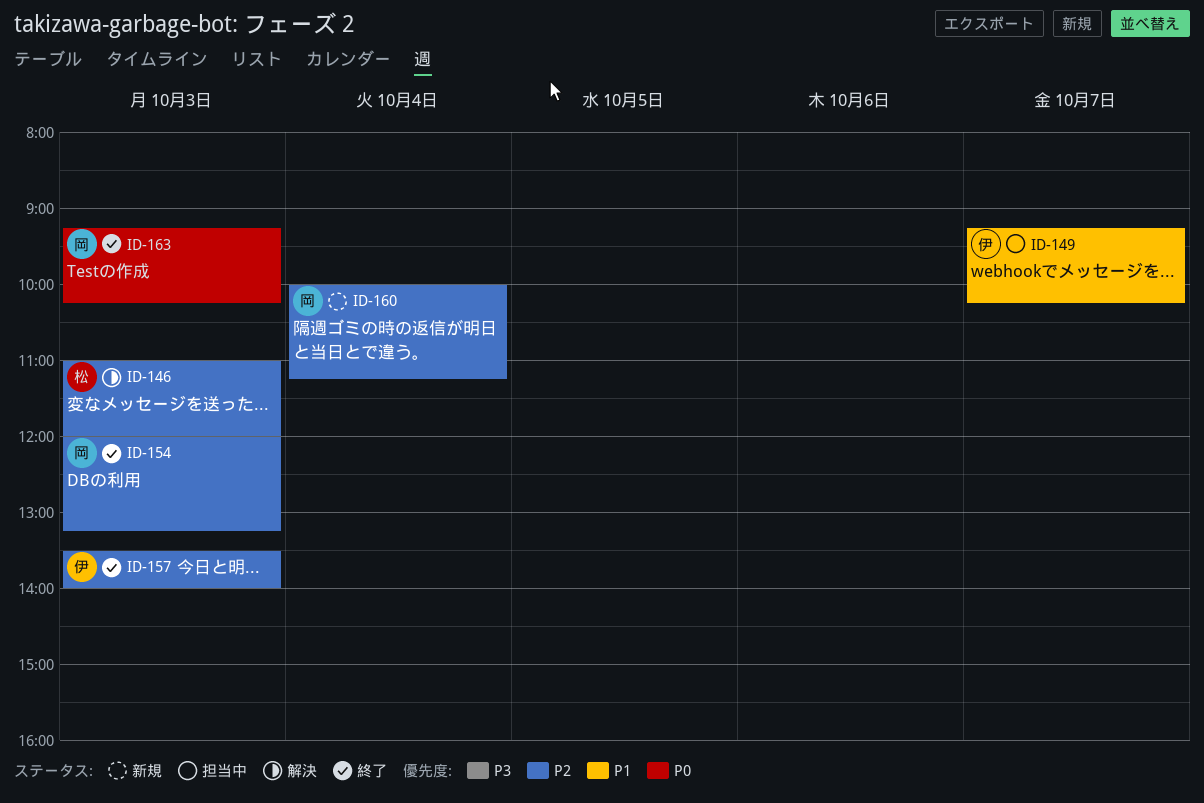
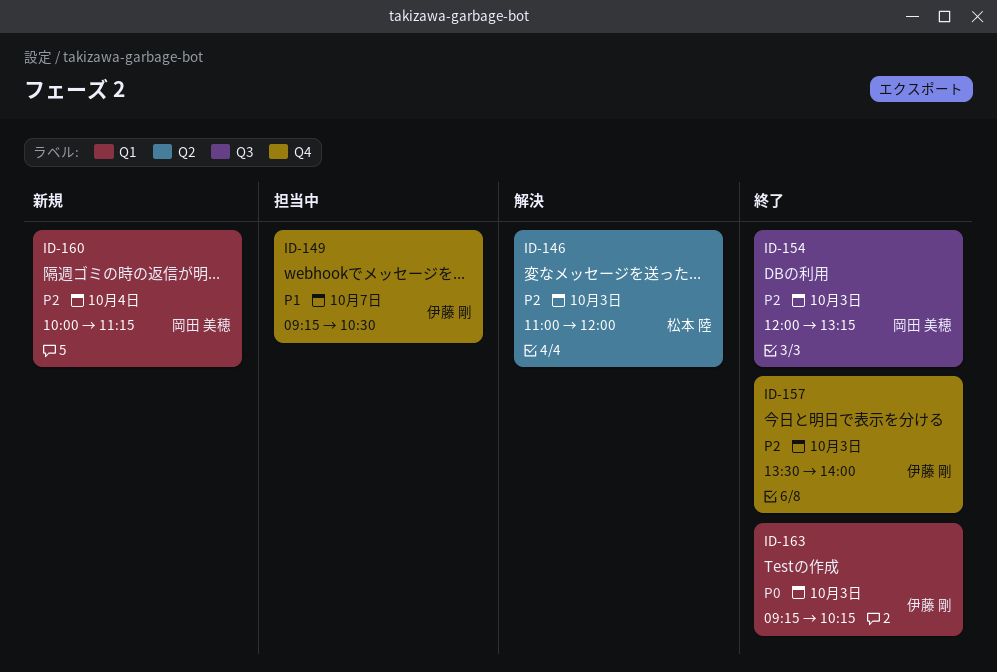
ID-149, ends: 10:15 -> 10:30
ID-163, owner: 岡田 美穂 -> 伊藤 剛

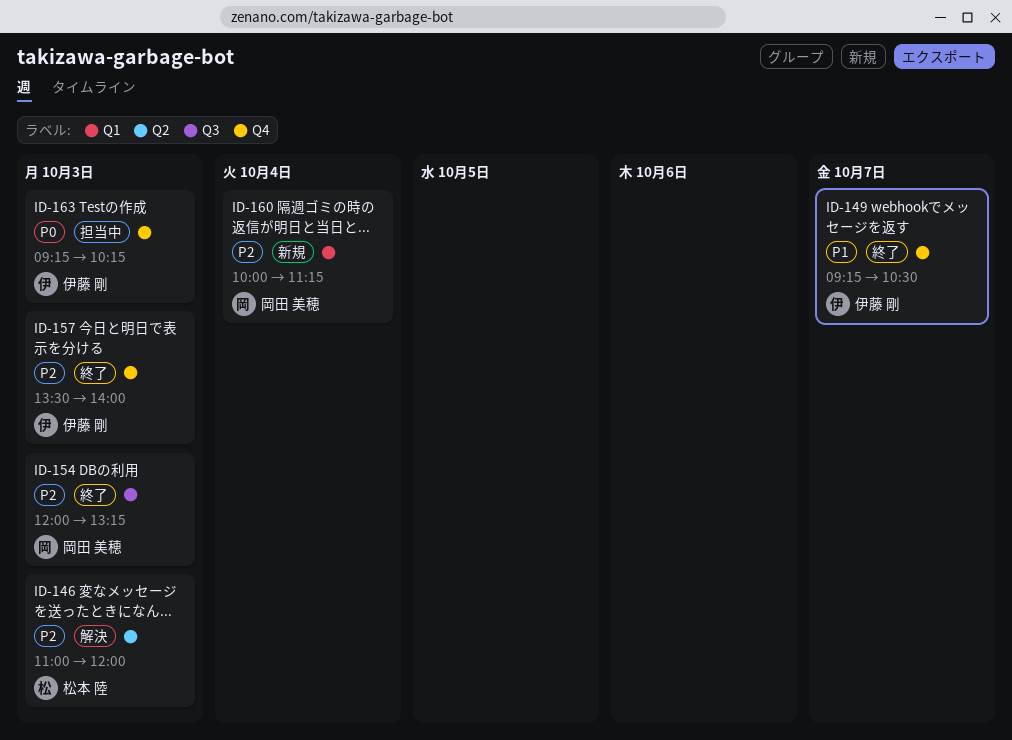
ID-149, status: 担当中 -> 終了
ID-163, status: 終了 -> 担当中
ID-163, label: Q1 -> Q4

